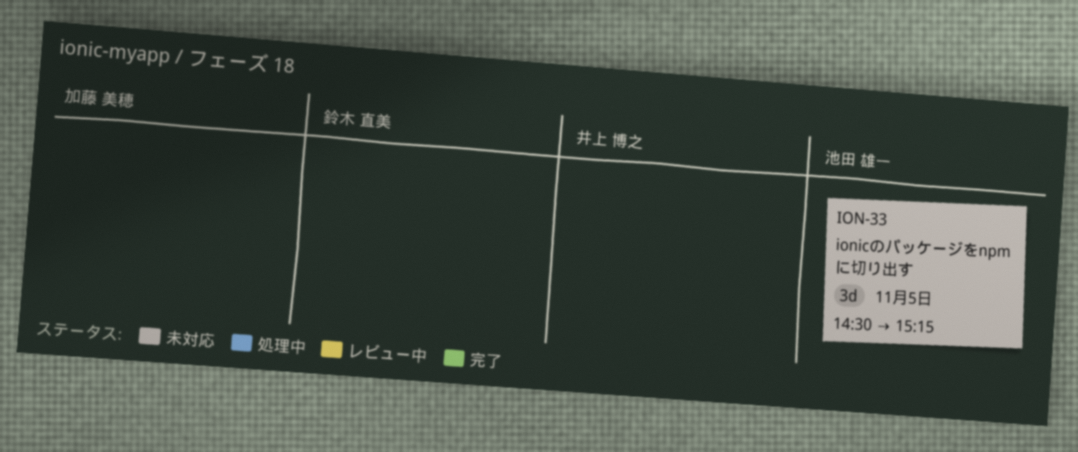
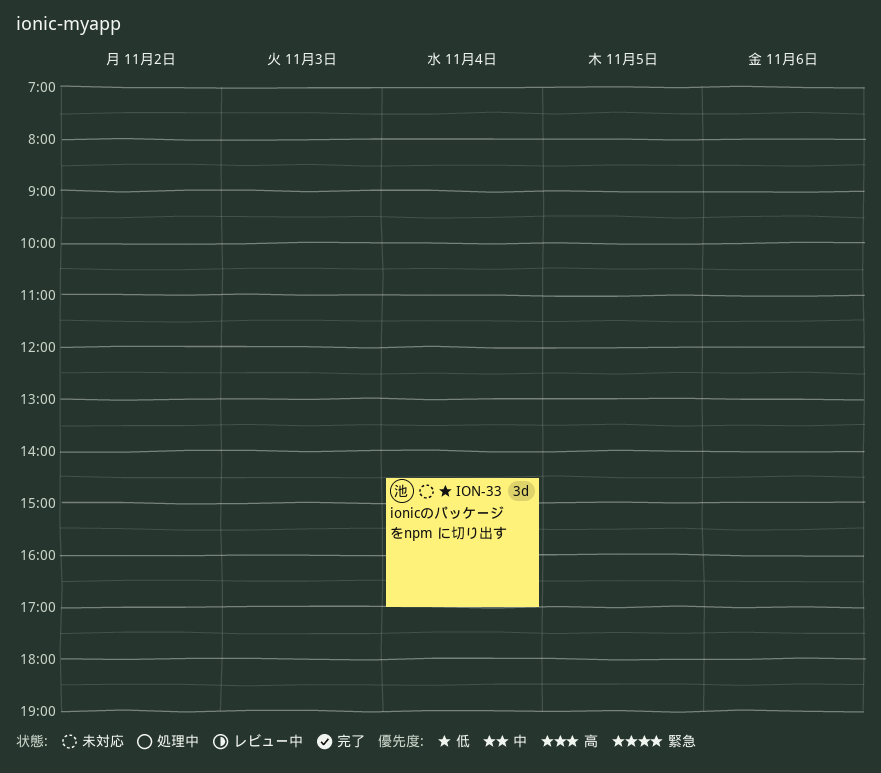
ION-33, day: Nov 5 -> Nov 4
ION-33, ends: 15:15 -> 17:00

